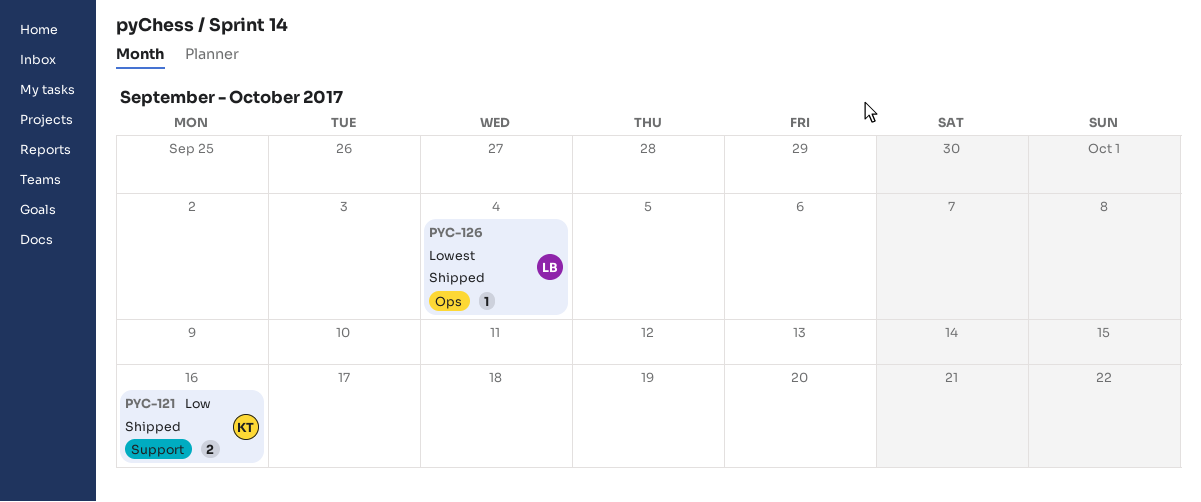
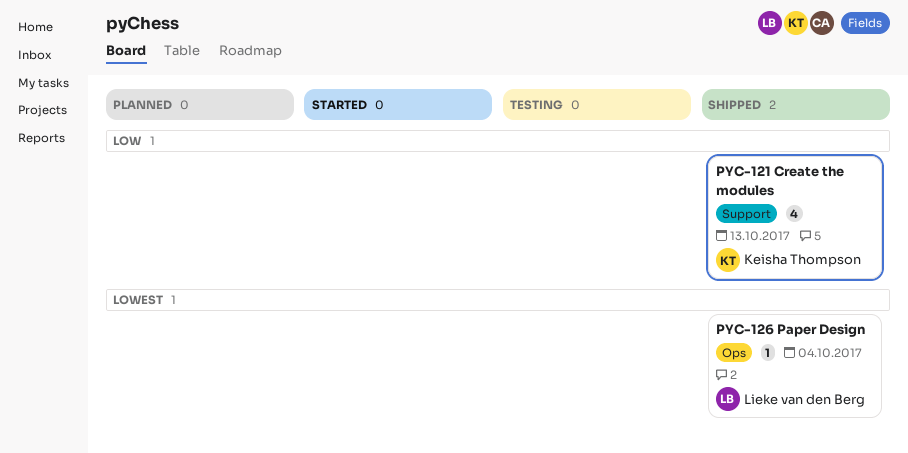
PYC-121, estimate: 2 -> 4
PYC-121, due: Oct 16 -> Oct 13

